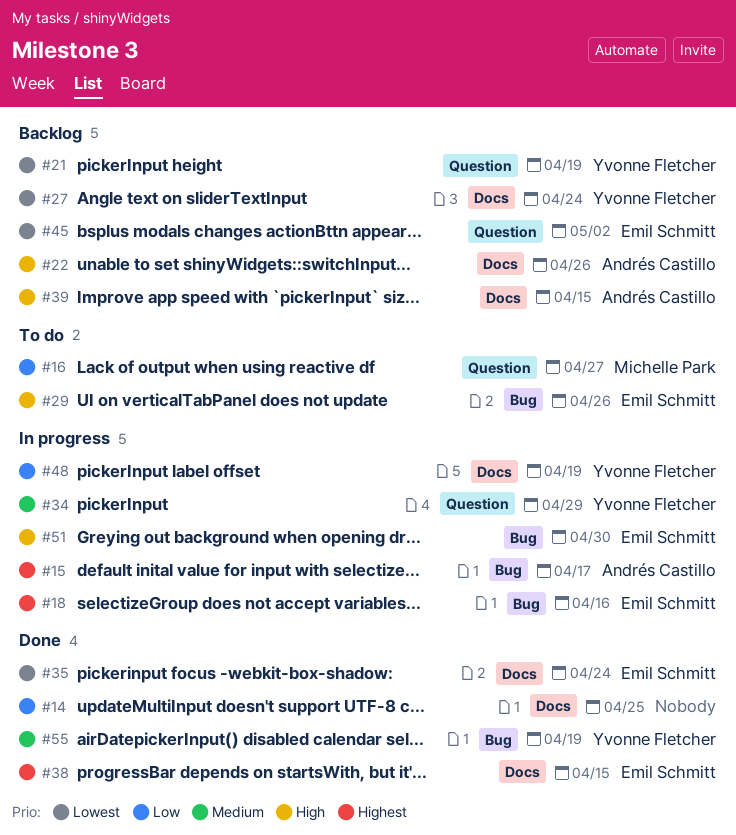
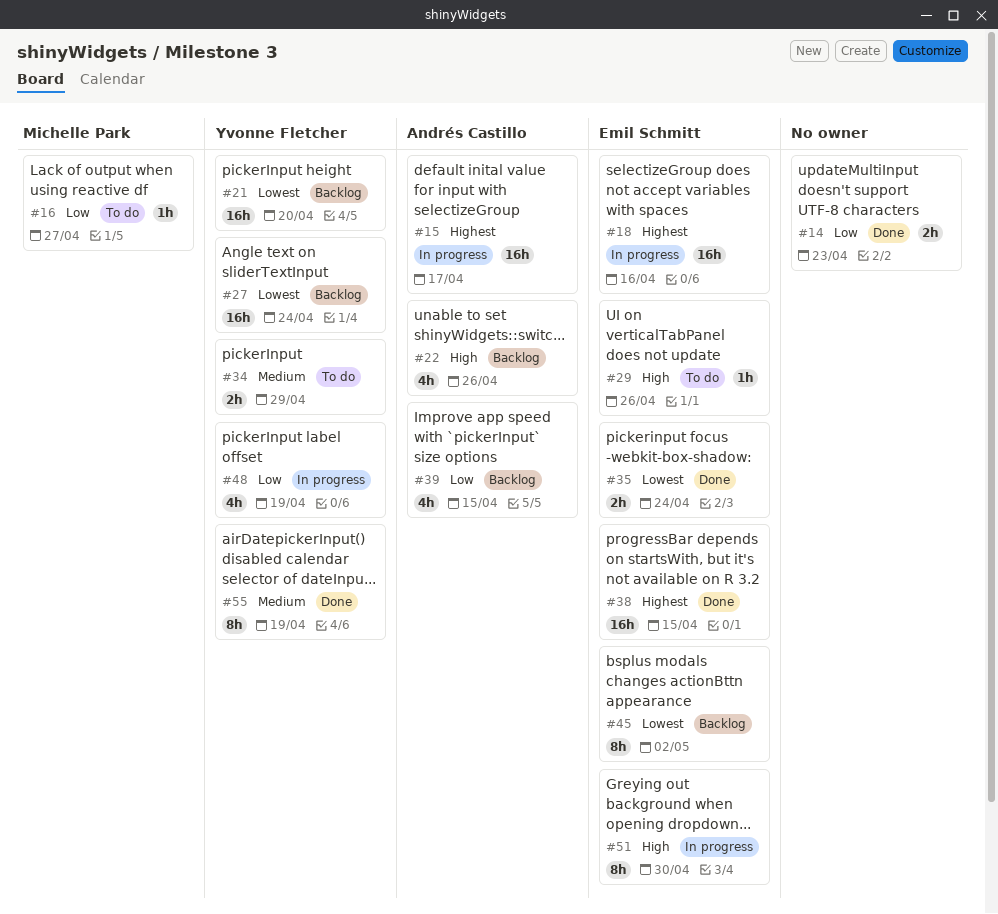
#14, due: Apr 25 -> Apr 23
#21, due: Apr 19 -> Apr 20
#34, status: In progress -> To do
#39, priority: High -> Low

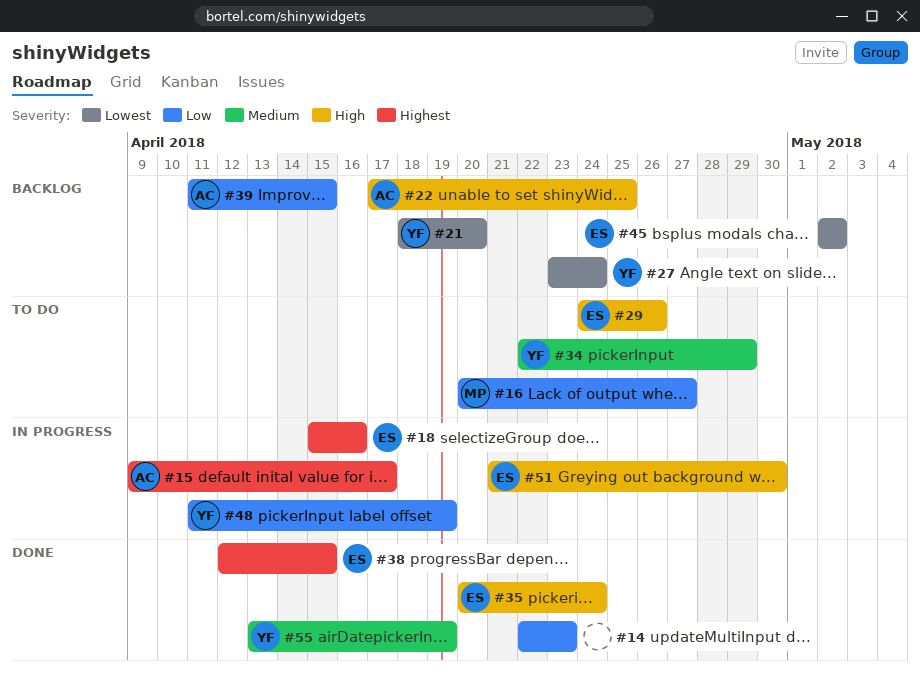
#22, due: Apr 26 -> Apr 25
#35, priority: Lowest -> High

